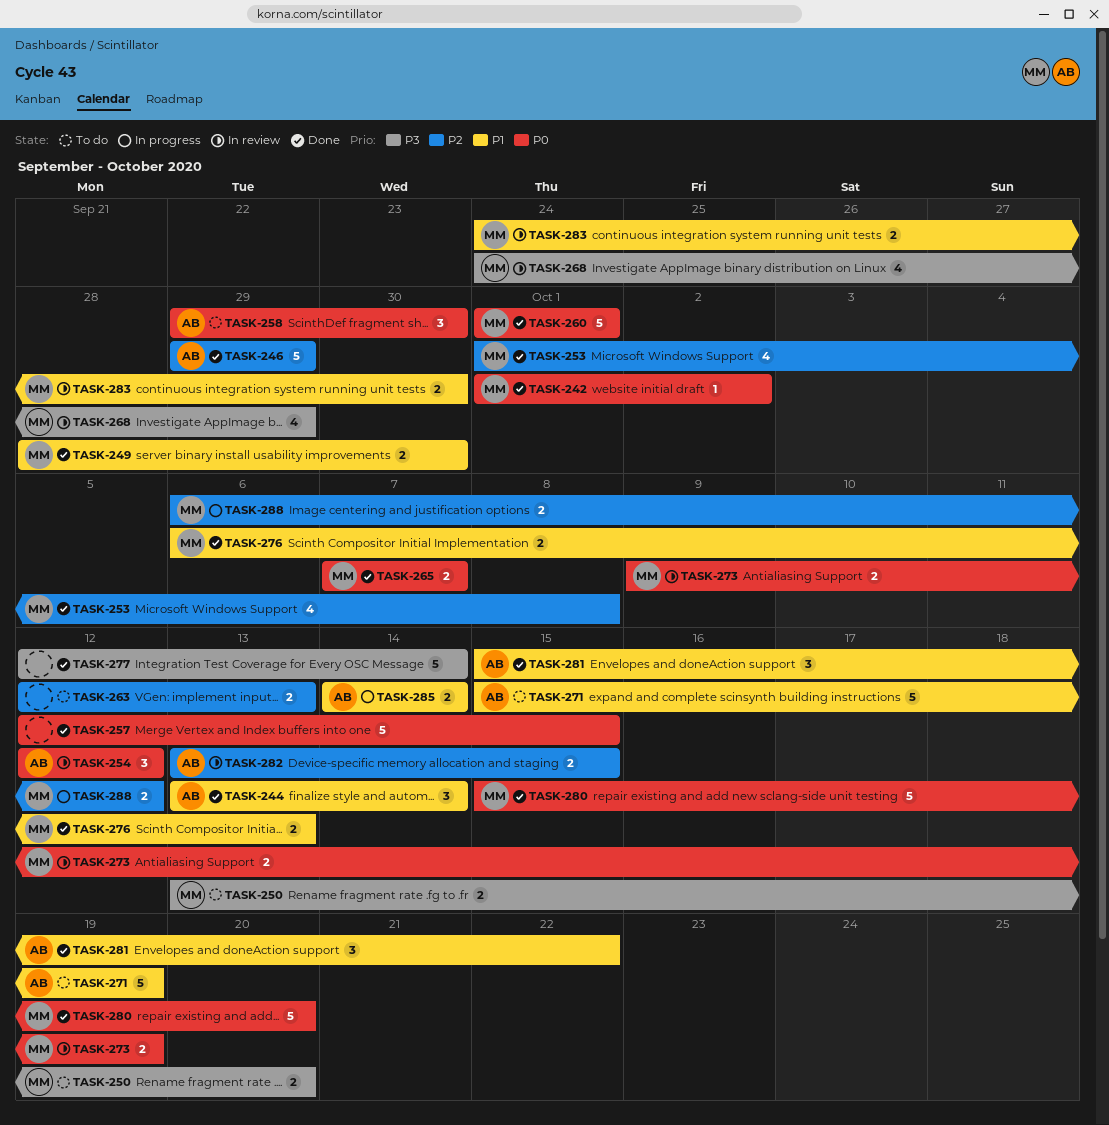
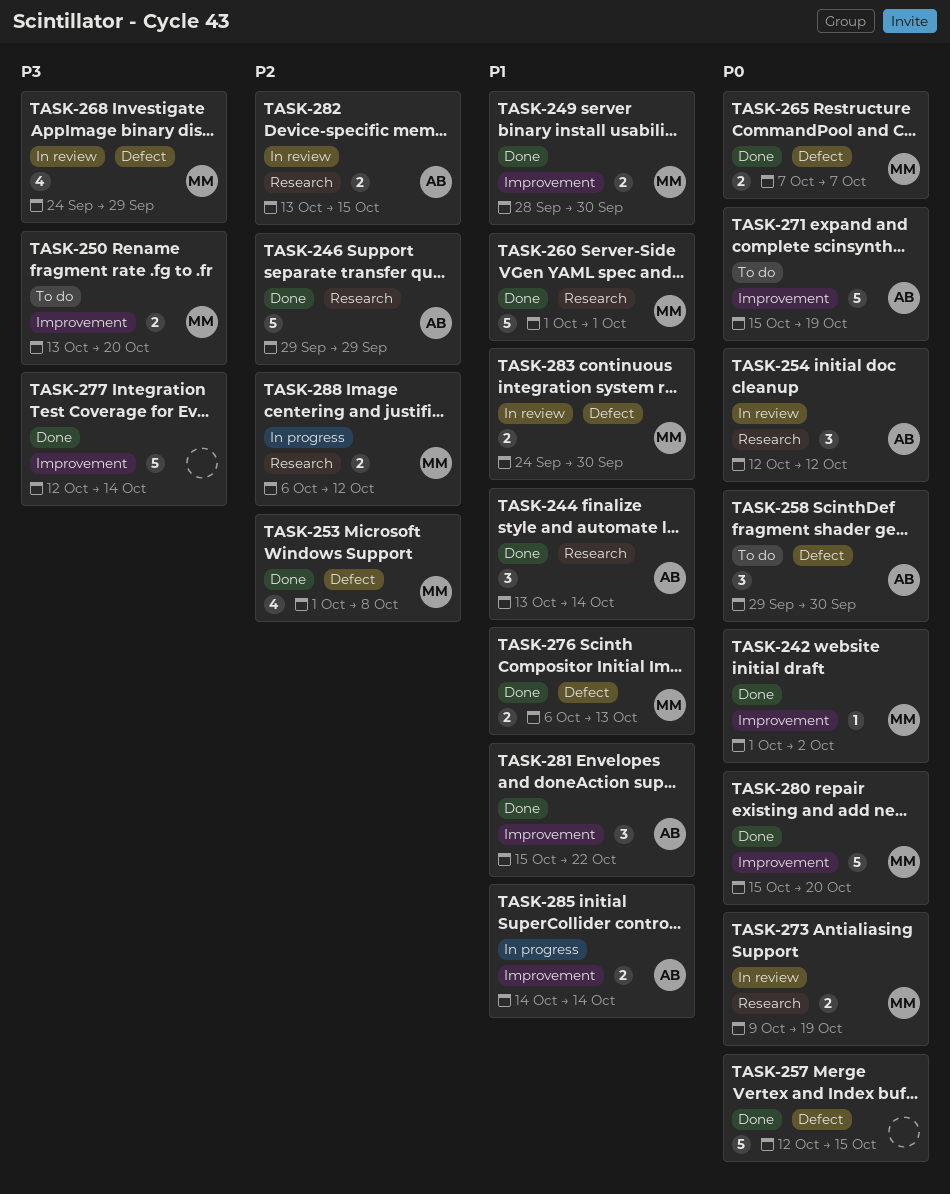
TASK-260, priority: P0 -> P1
TASK-263: present -> none
TASK-271, priority: P1 -> P0

